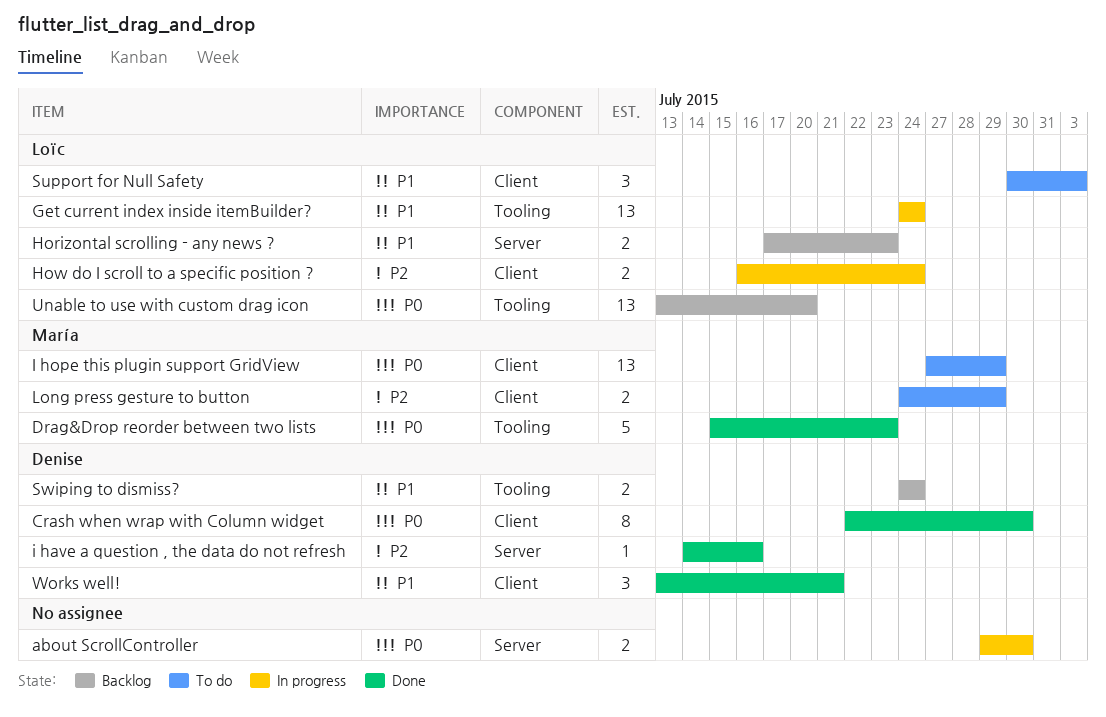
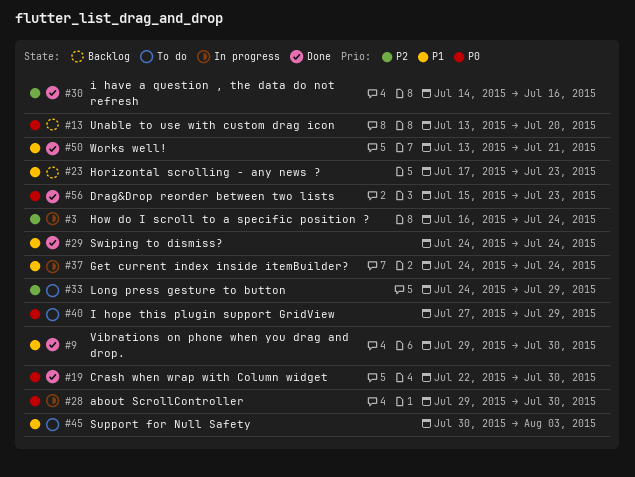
Swiping to dismiss?, status: Backlog -> Done
Vibrations on phone when you drag and drop.: none -> present

